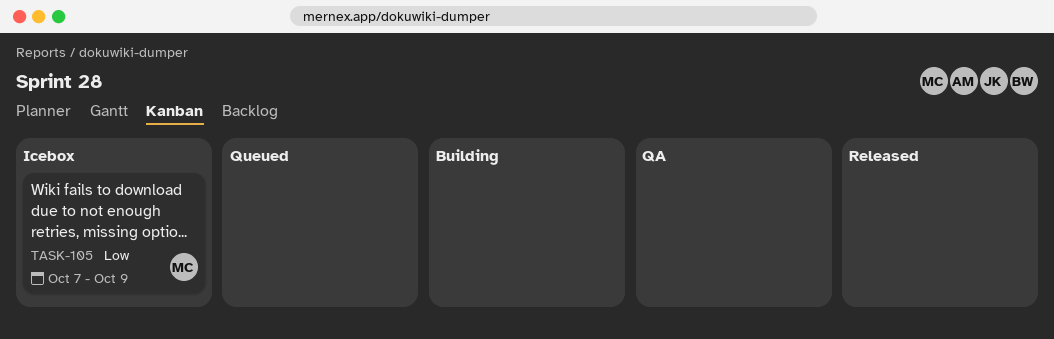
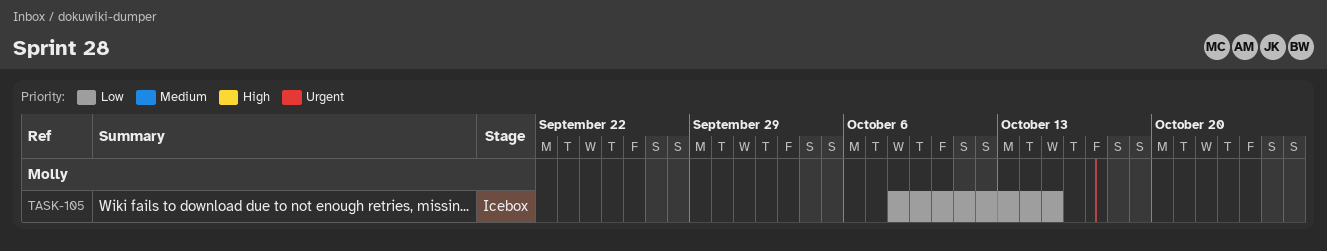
TASK-105, start: Oct 7 -> Oct 8
TASK-105, due: Oct 9 -> Oct 15

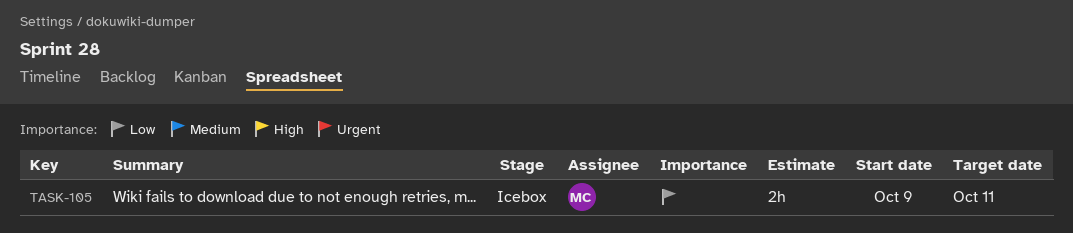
TASK-105, start: Oct 8 -> Oct 9
TASK-105, due: Oct 15 -> Oct 11

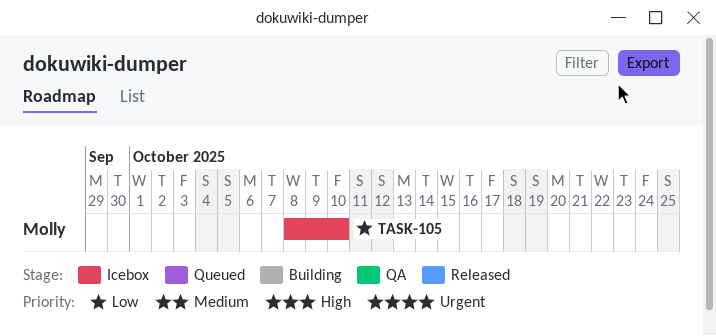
TASK-105, start: Oct 9 -> Oct 8
TASK-105, due: Oct 11 -> Oct 10

